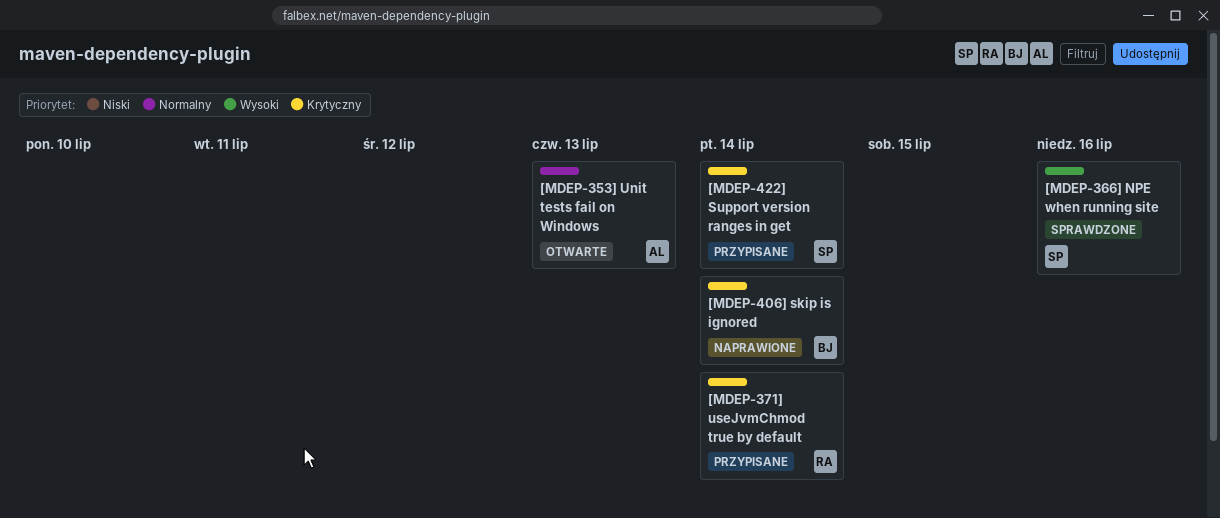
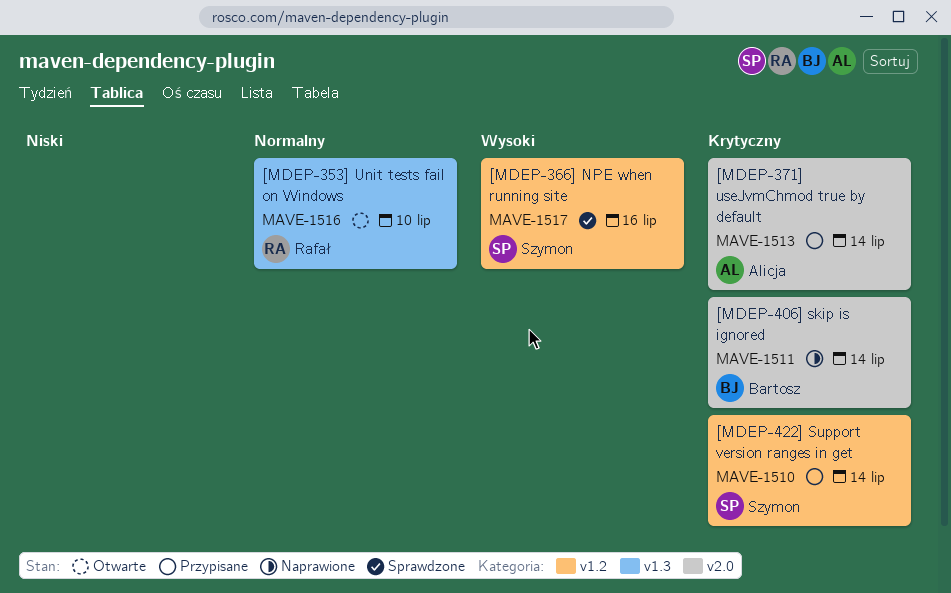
[MDEP-353] Unit tests fail on Windows, owner: Alicja -> Rafał
[MDEP-353] Unit tests fail on Windows, due: Jul 13 -> Jul 10
[MDEP-371] useJvmChmod true by default, owner: Rafał -> Alicja

